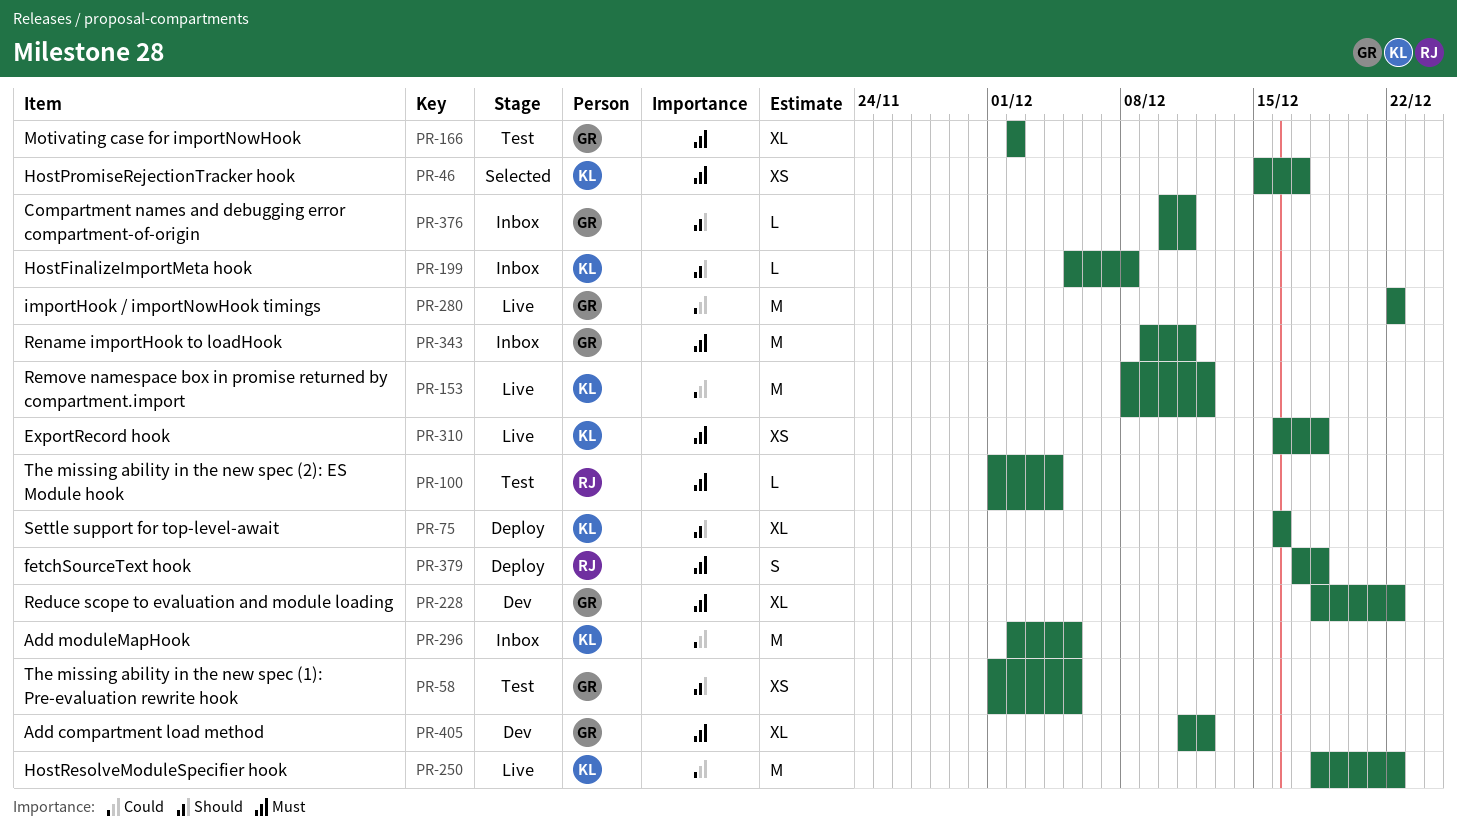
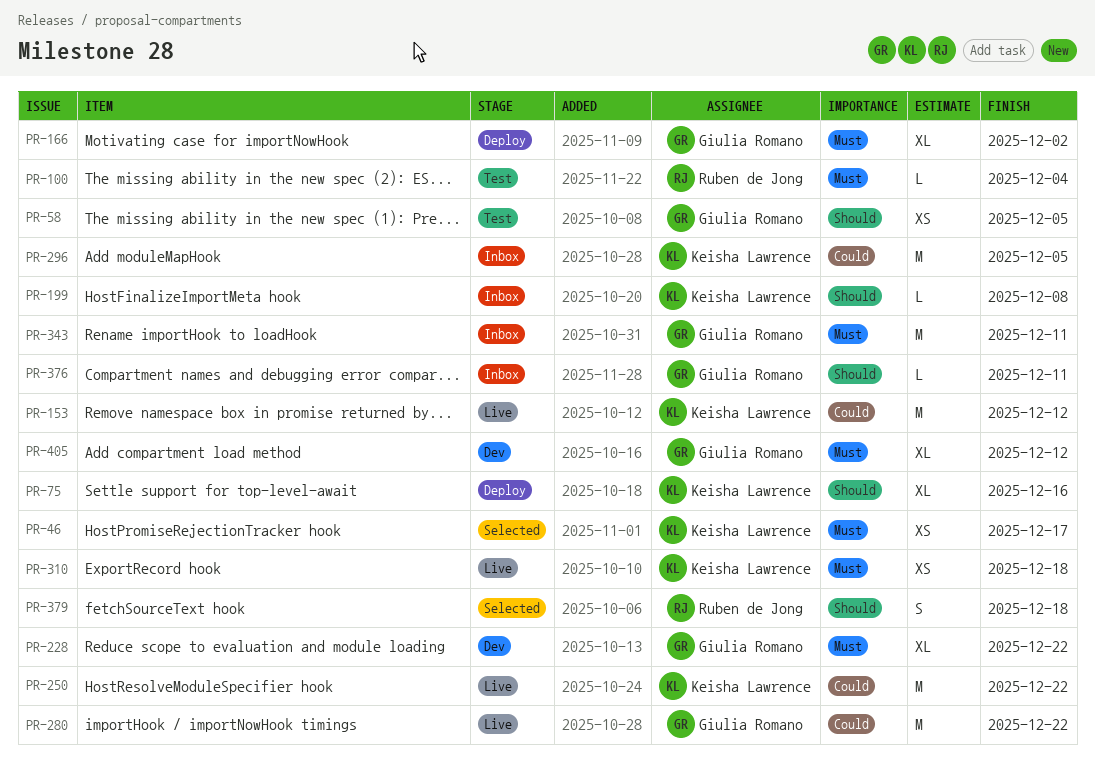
PR-166, status: Test -> Deploy
PR-379, status: Deploy -> Selected
PR-379, priority: Must -> Should

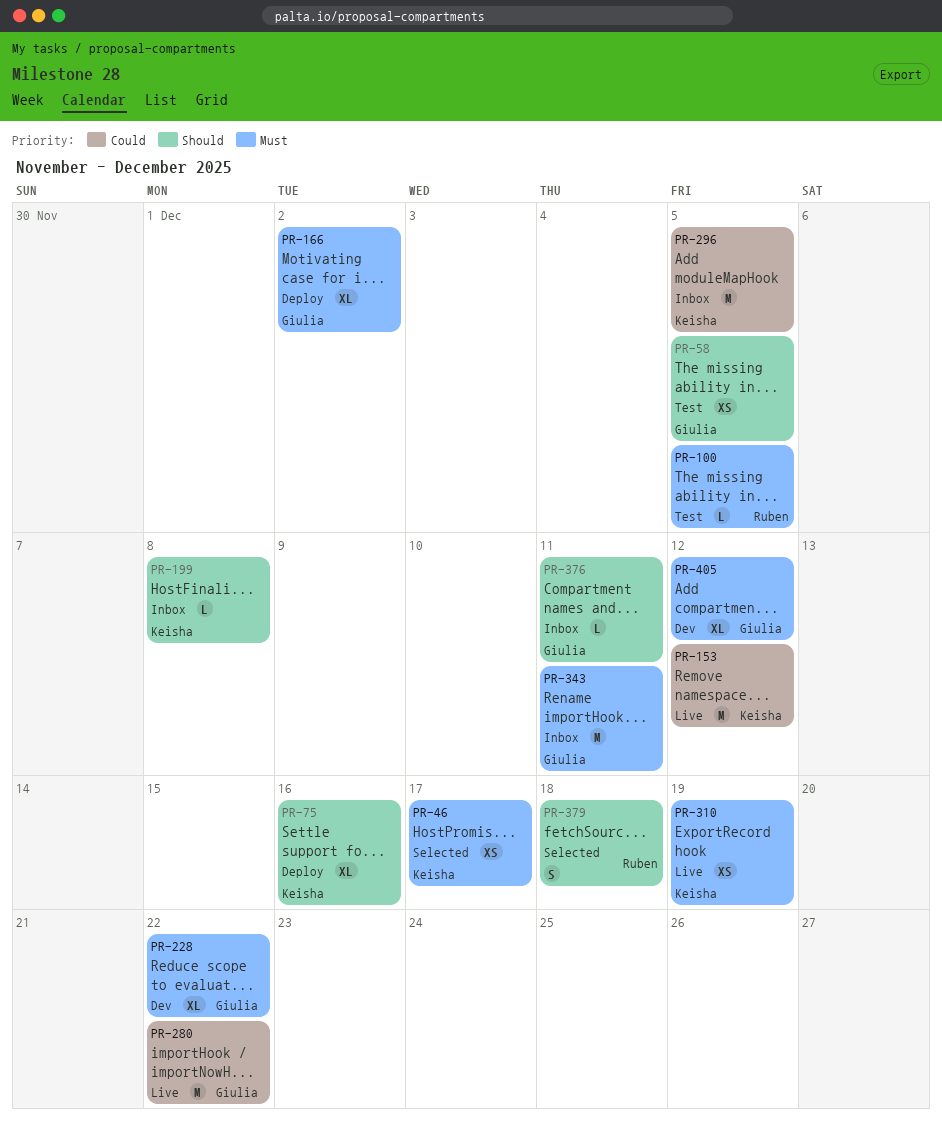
PR-100, due: Dec 4 -> Dec 5
PR-250: present -> none
PR-310, due: Dec 18 -> Dec 19

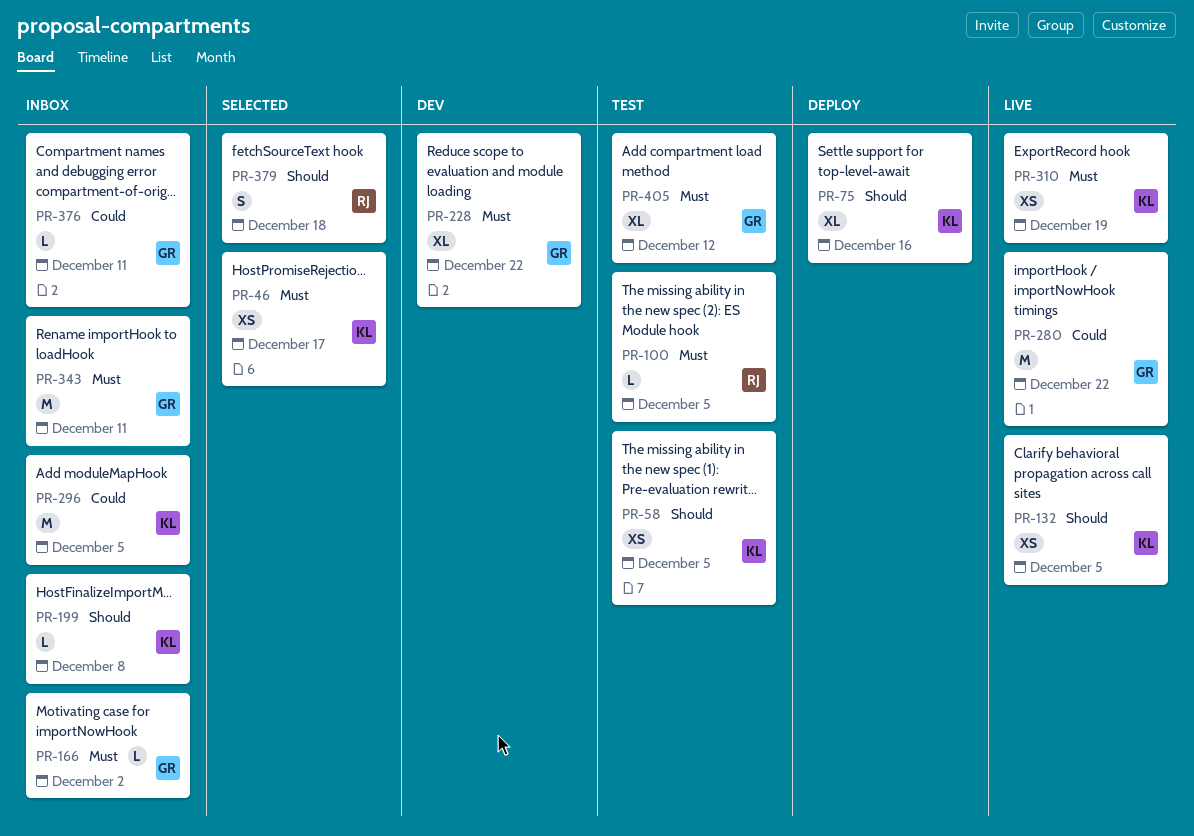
PR-58, owner: Giulia -> Keisha
PR-132: none -> present
PR-153: present -> none
PR-166, status: Deploy -> Inbox
PR-166, estimate: XL -> L
PR-376, priority: Should -> Could
PR-405, status: Dev -> Test

